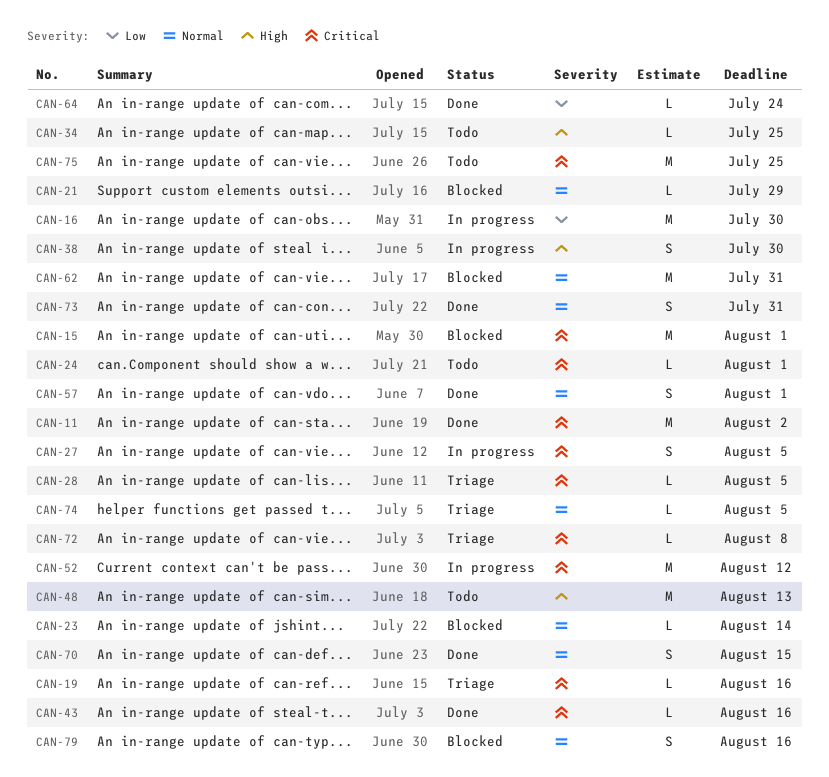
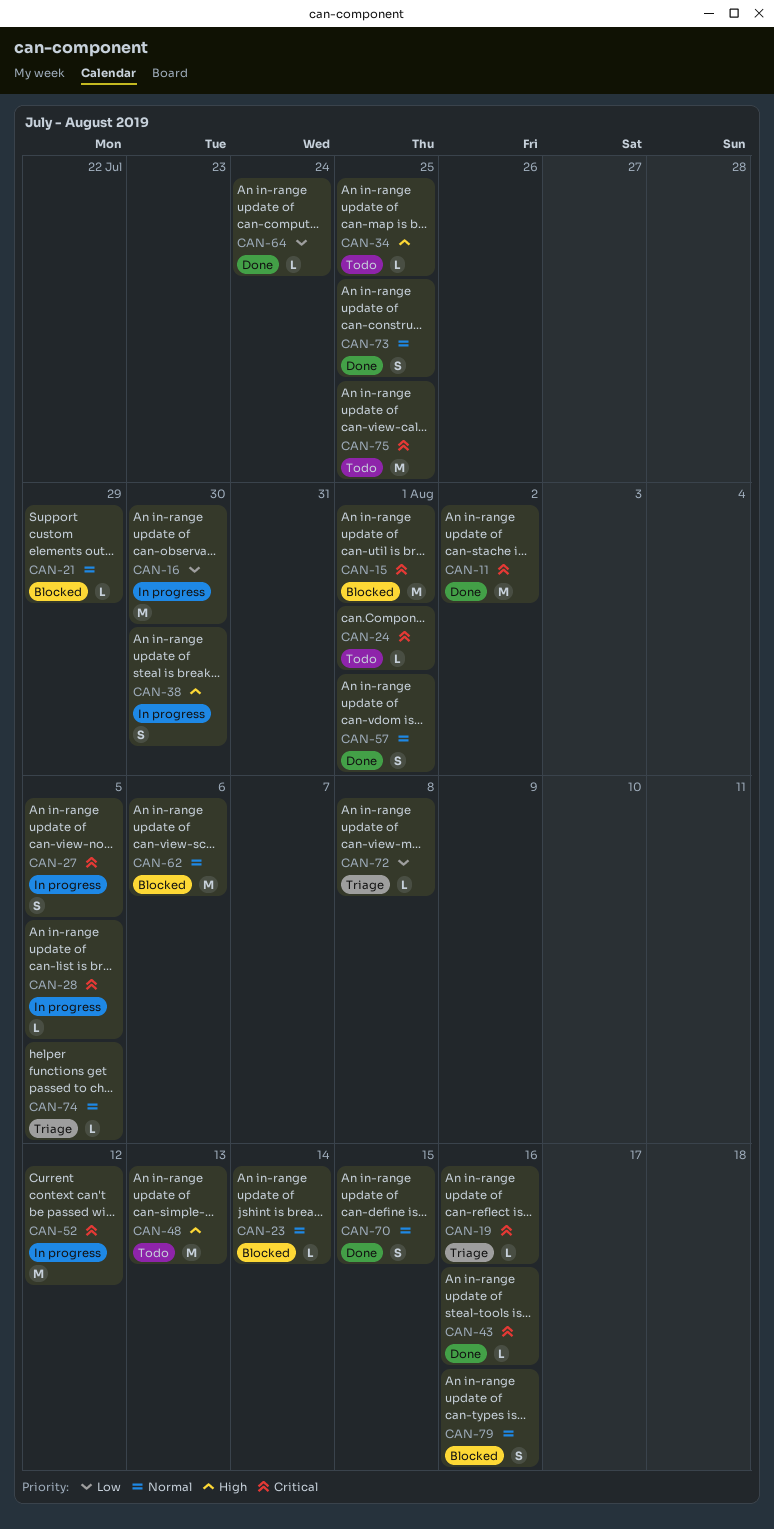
CAN-28, status: Triage -> In progress
CAN-62, due: Jul 31 -> Aug 6
CAN-72, priority: Critical -> Low
CAN-73, due: Jul 31 -> Jul 25

